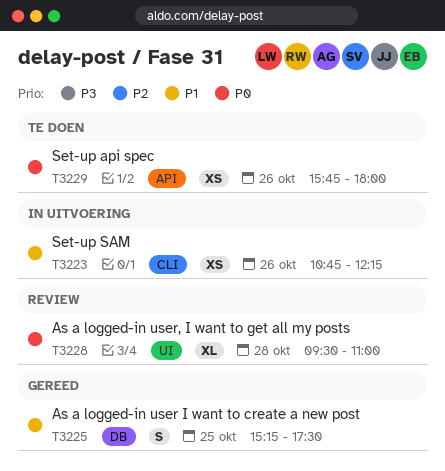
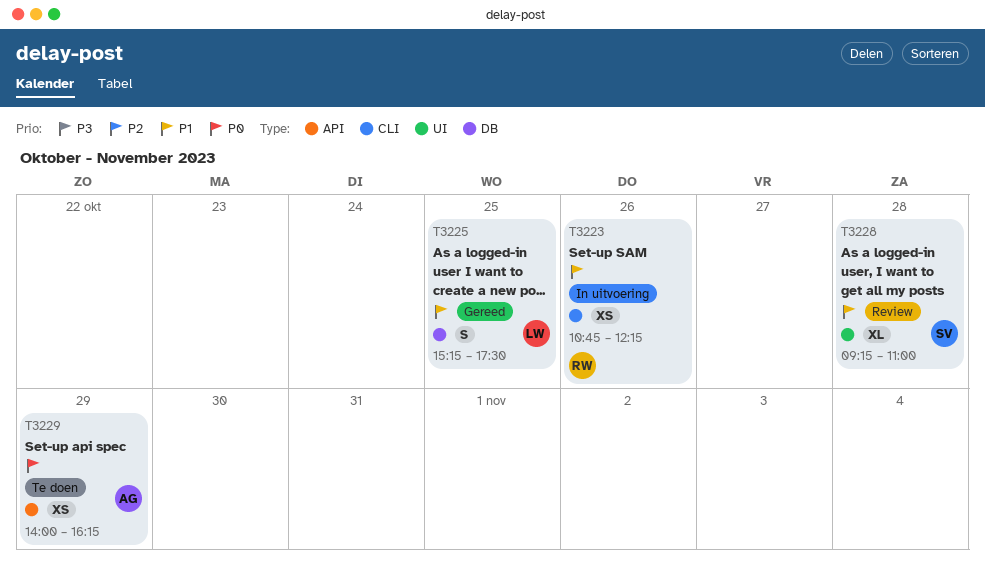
T3228, priority: P0 -> P1
T3228, begins: 09:30 -> 09:15
T3229, day: Oct 26 -> Oct 29
T3229, begins: 15:45 -> 14:00
T3229, ends: 18:00 -> 16:15

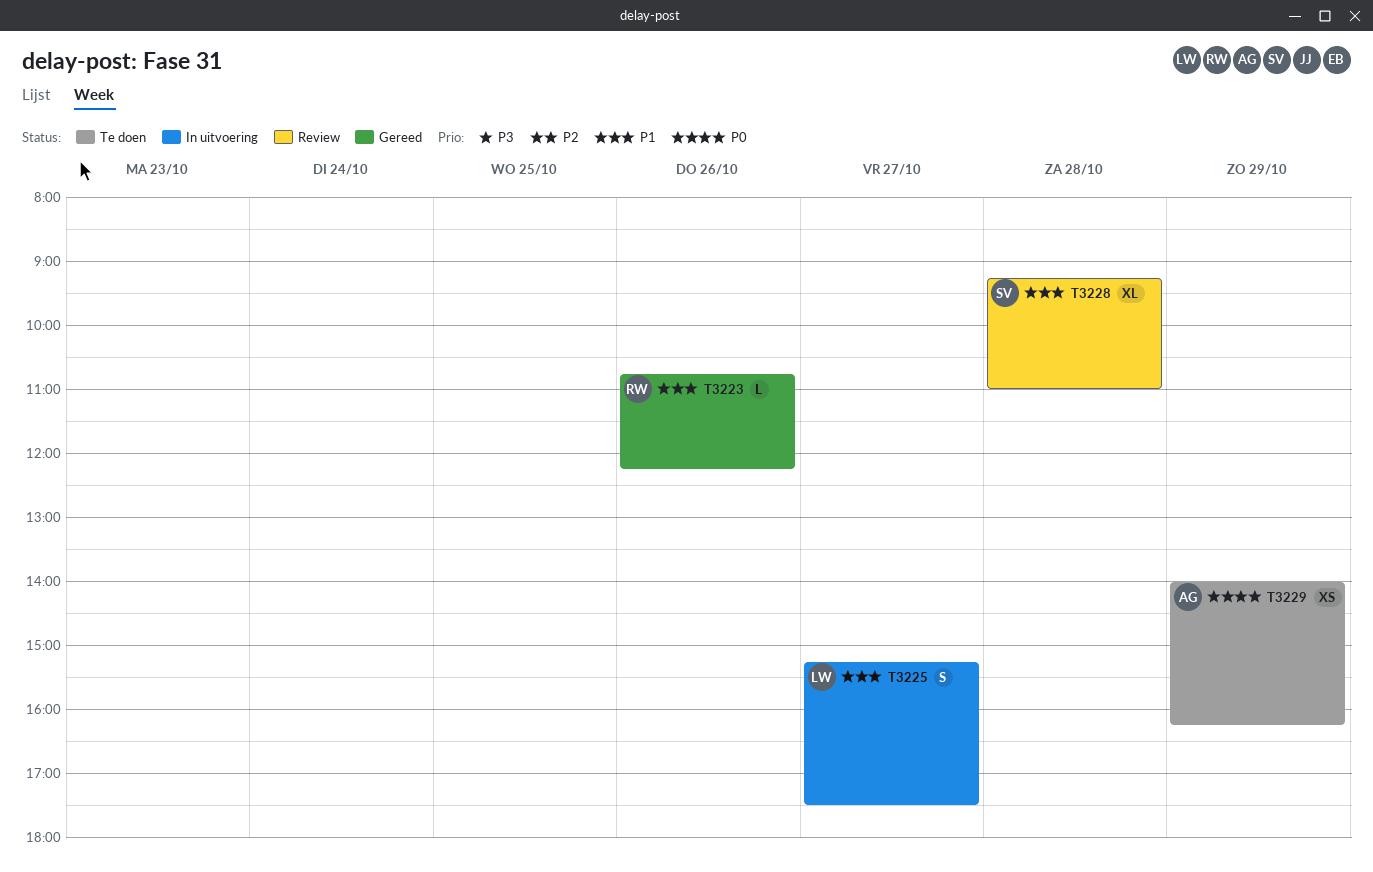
T3223, status: In uitvoering -> Gereed
T3223, estimate: XS -> L
T3225, status: Gereed -> In uitvoering
T3225, day: Oct 25 -> Oct 27

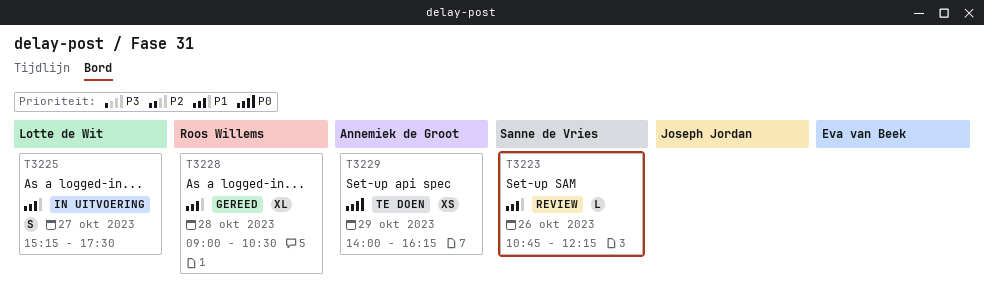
T3223, status: Gereed -> Review
T3223, owner: Roos Willems -> Sanne de Vries
T3228, status: Review -> Gereed
T3228, owner: Sanne de Vries -> Roos Willems
T3228, begins: 09:15 -> 09:00
T3228, ends: 11:00 -> 10:30

